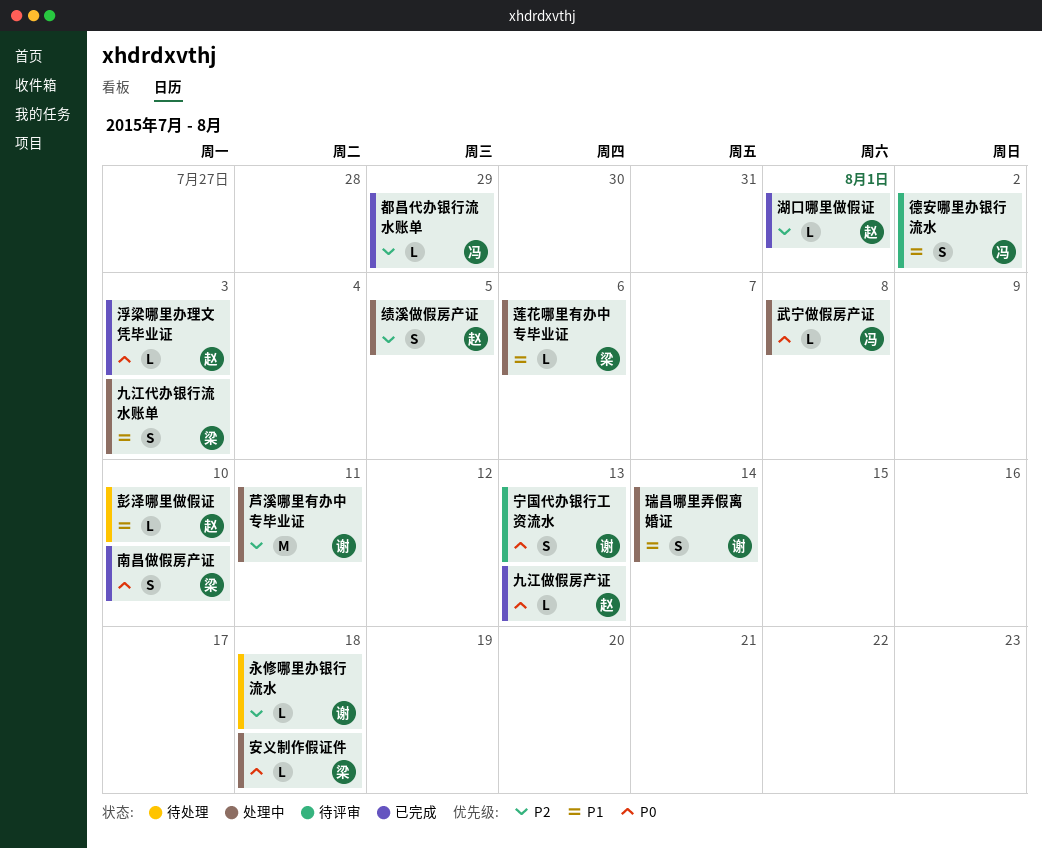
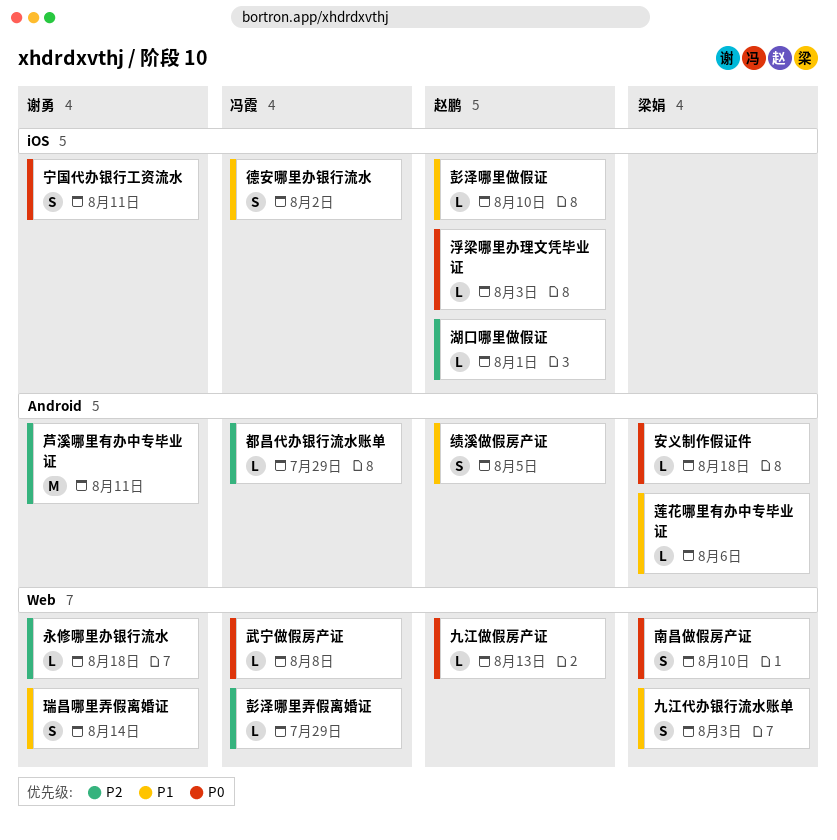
宁国代办银行工资流水, due: Aug 13 -> Aug 11
彭泽哪里弄假离婚证: none -> present
绩溪做假房产证, priority: P2 -> P1

